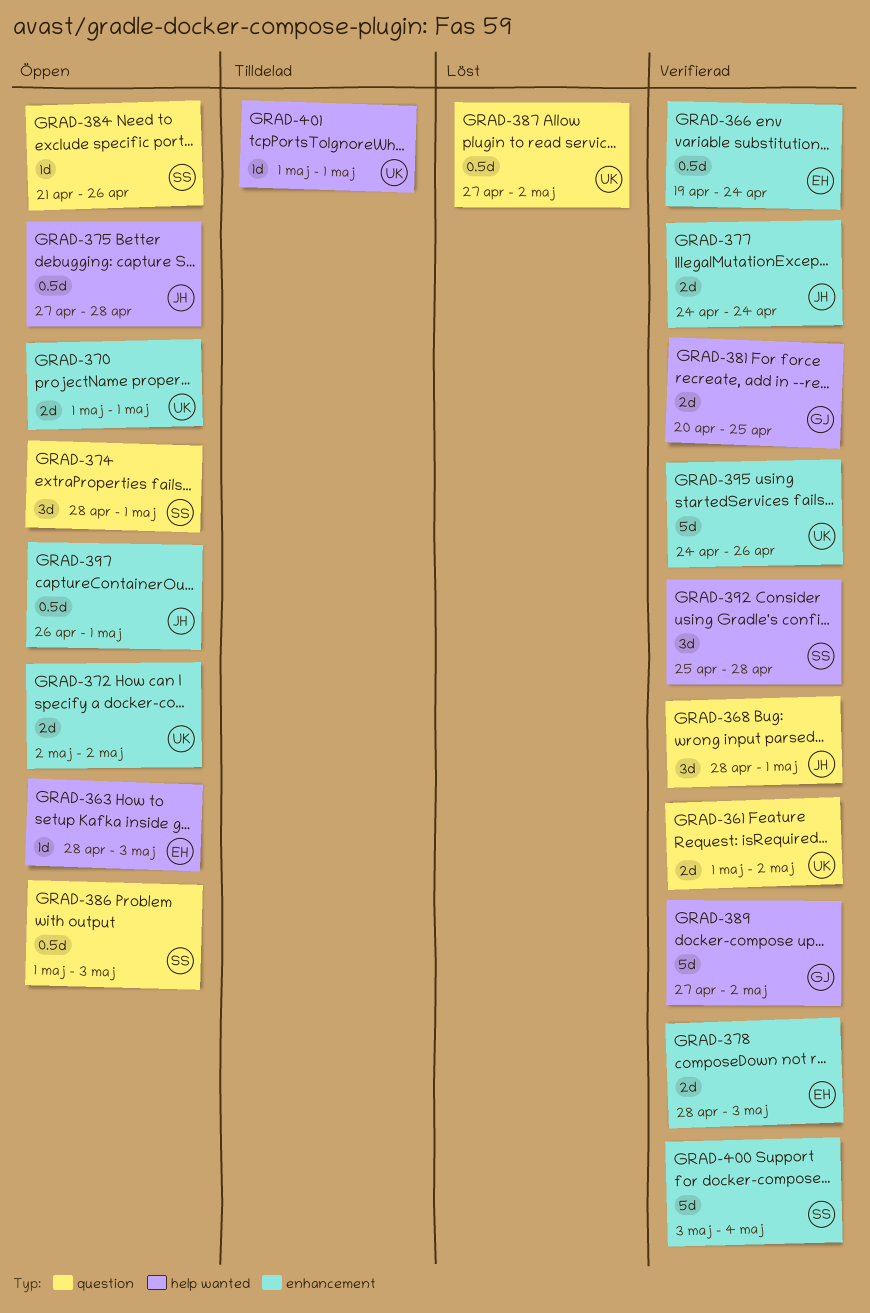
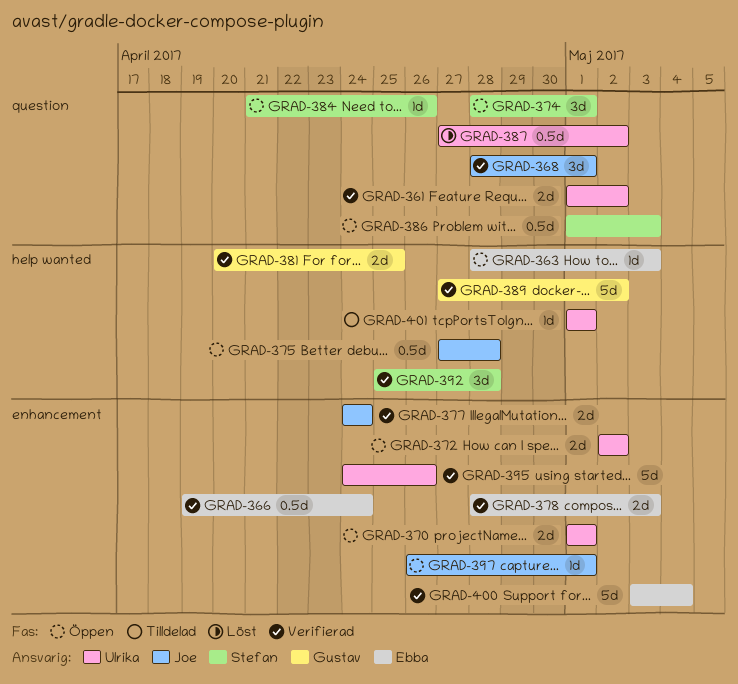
GRAD-397, estimate: 0.5d -> 1d
GRAD-400, owner: Stefan -> Ebba

